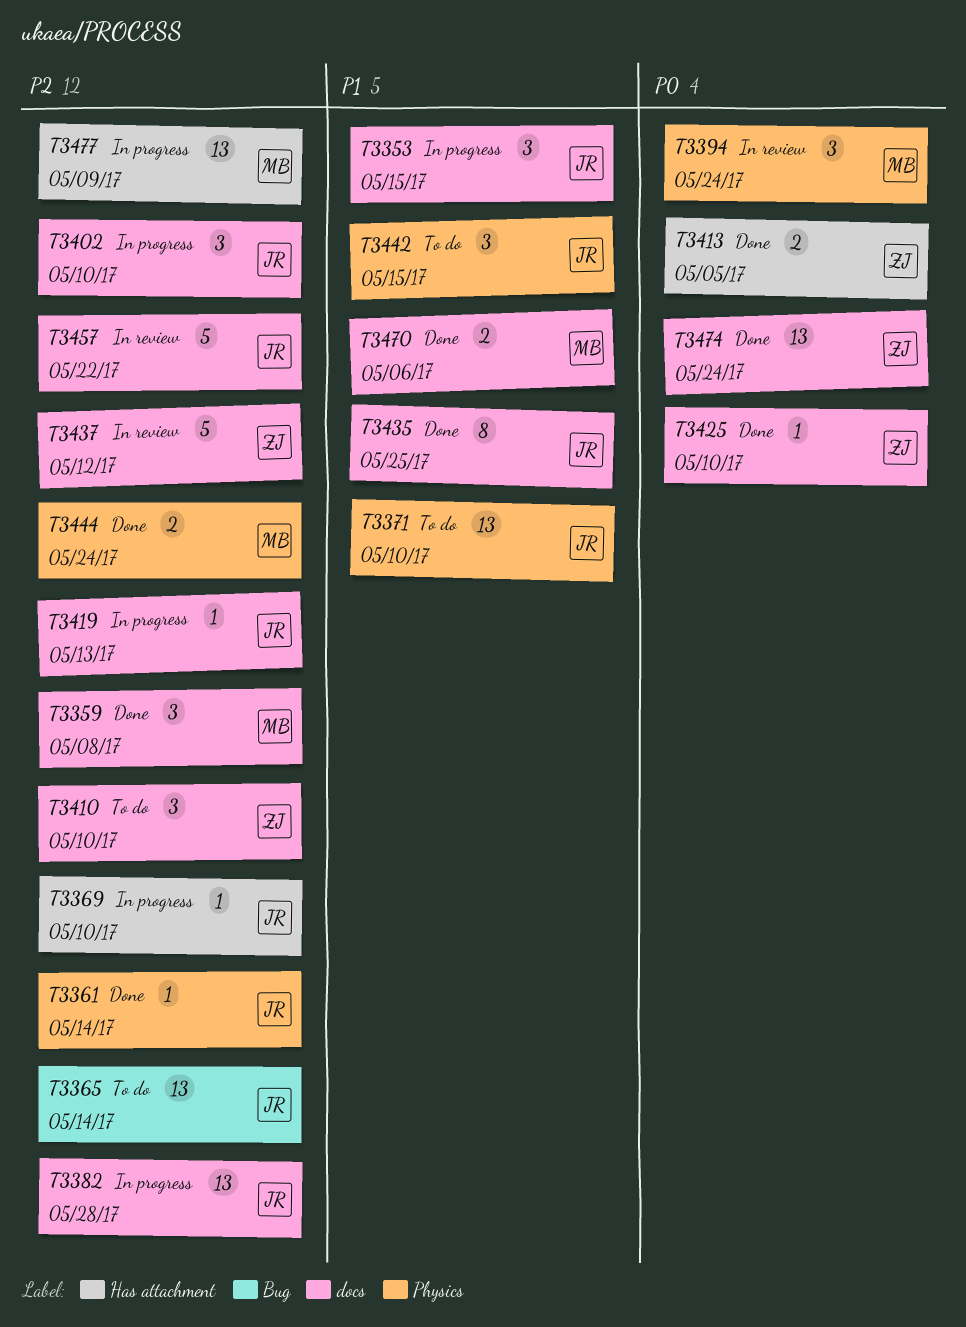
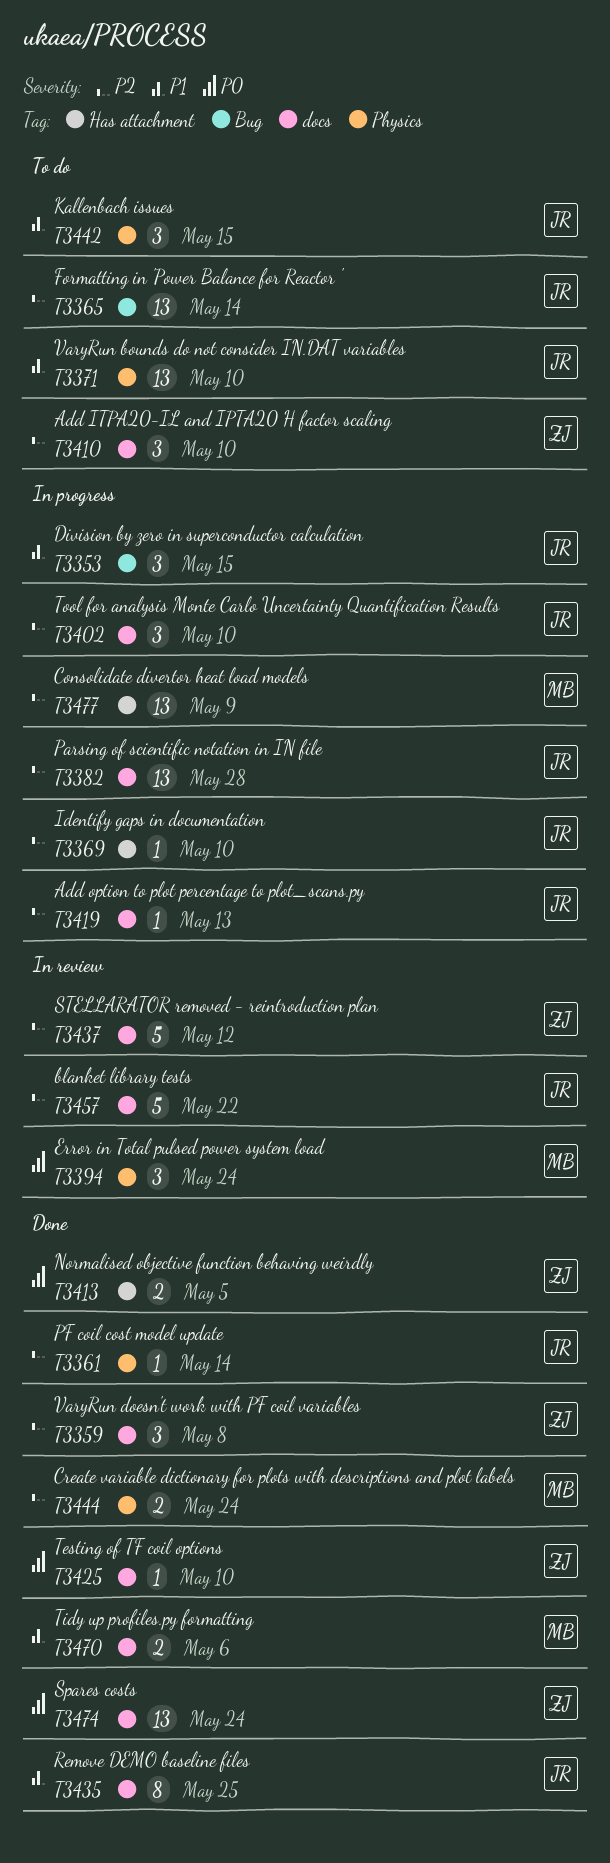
T3353, label: docs -> Bug
T3359, owner: MB -> ZJ

